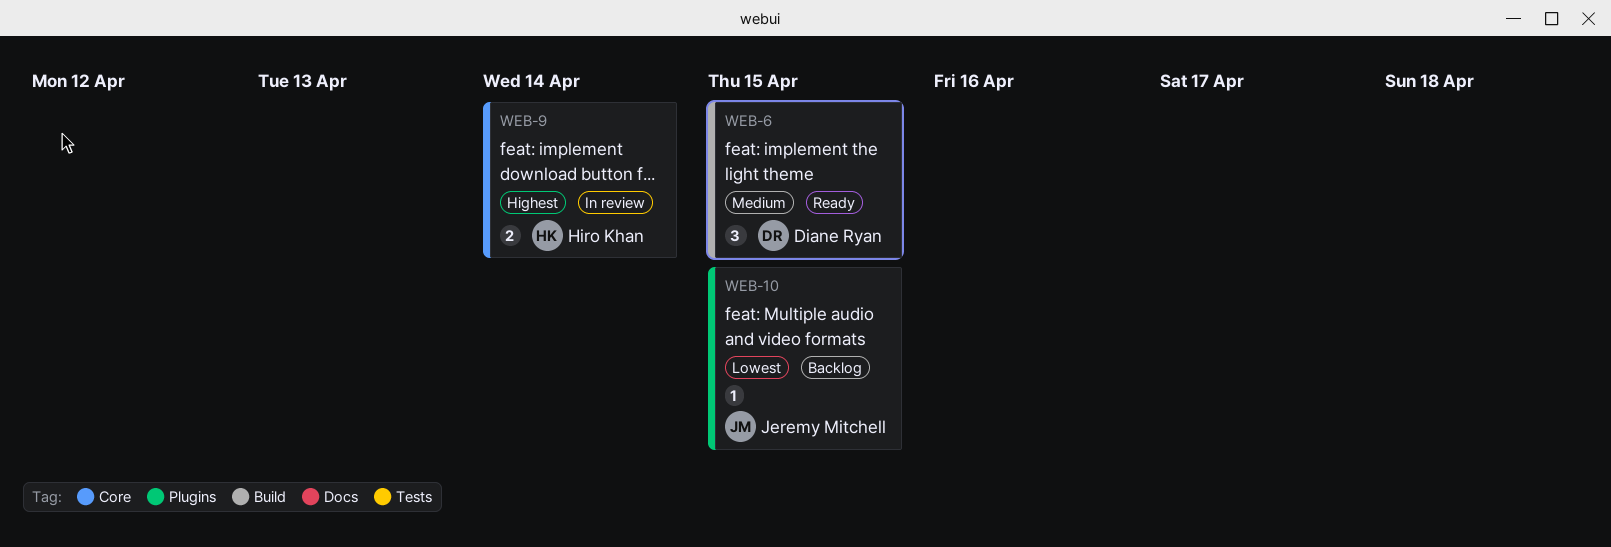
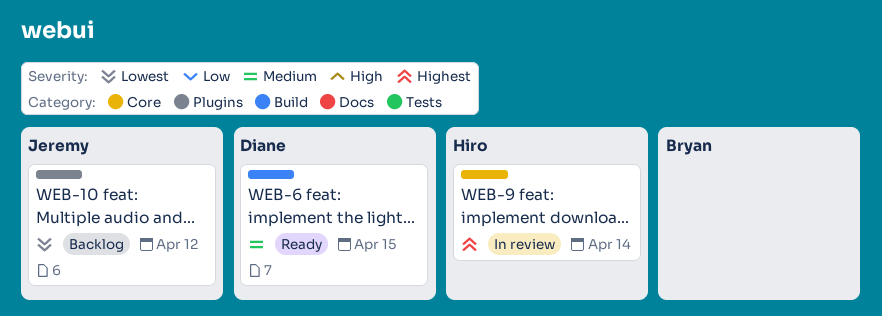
WEB-10, due: Apr 15 -> Apr 12

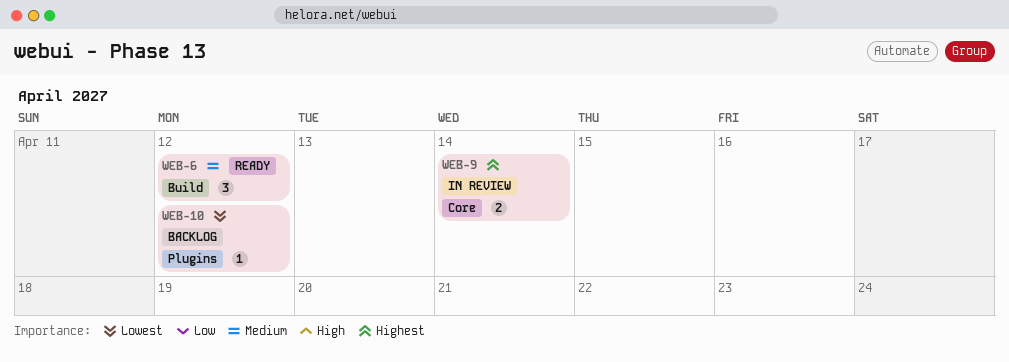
WEB-6, due: Apr 15 -> Apr 12

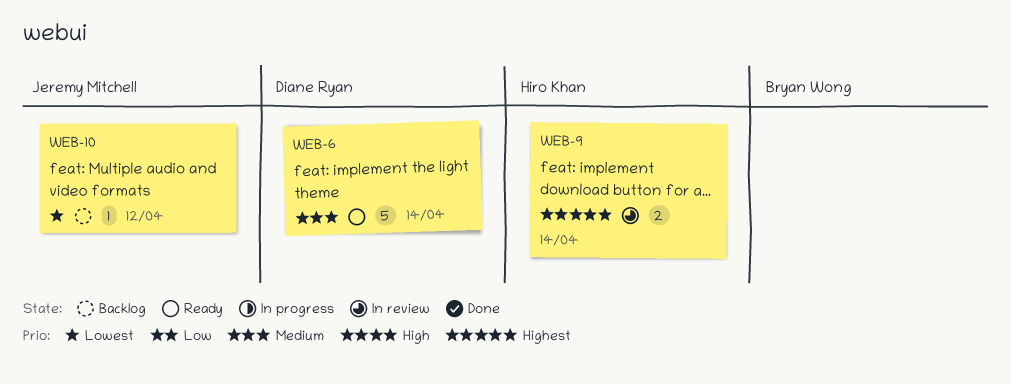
WEB-6, estimate: 3 -> 5
WEB-6, due: Apr 12 -> Apr 14

